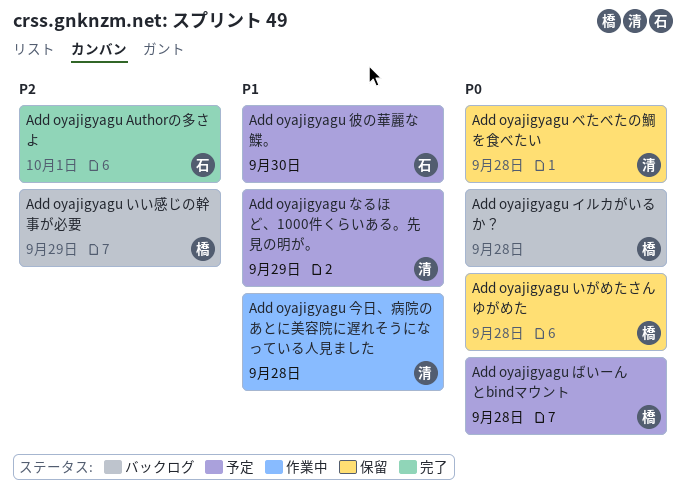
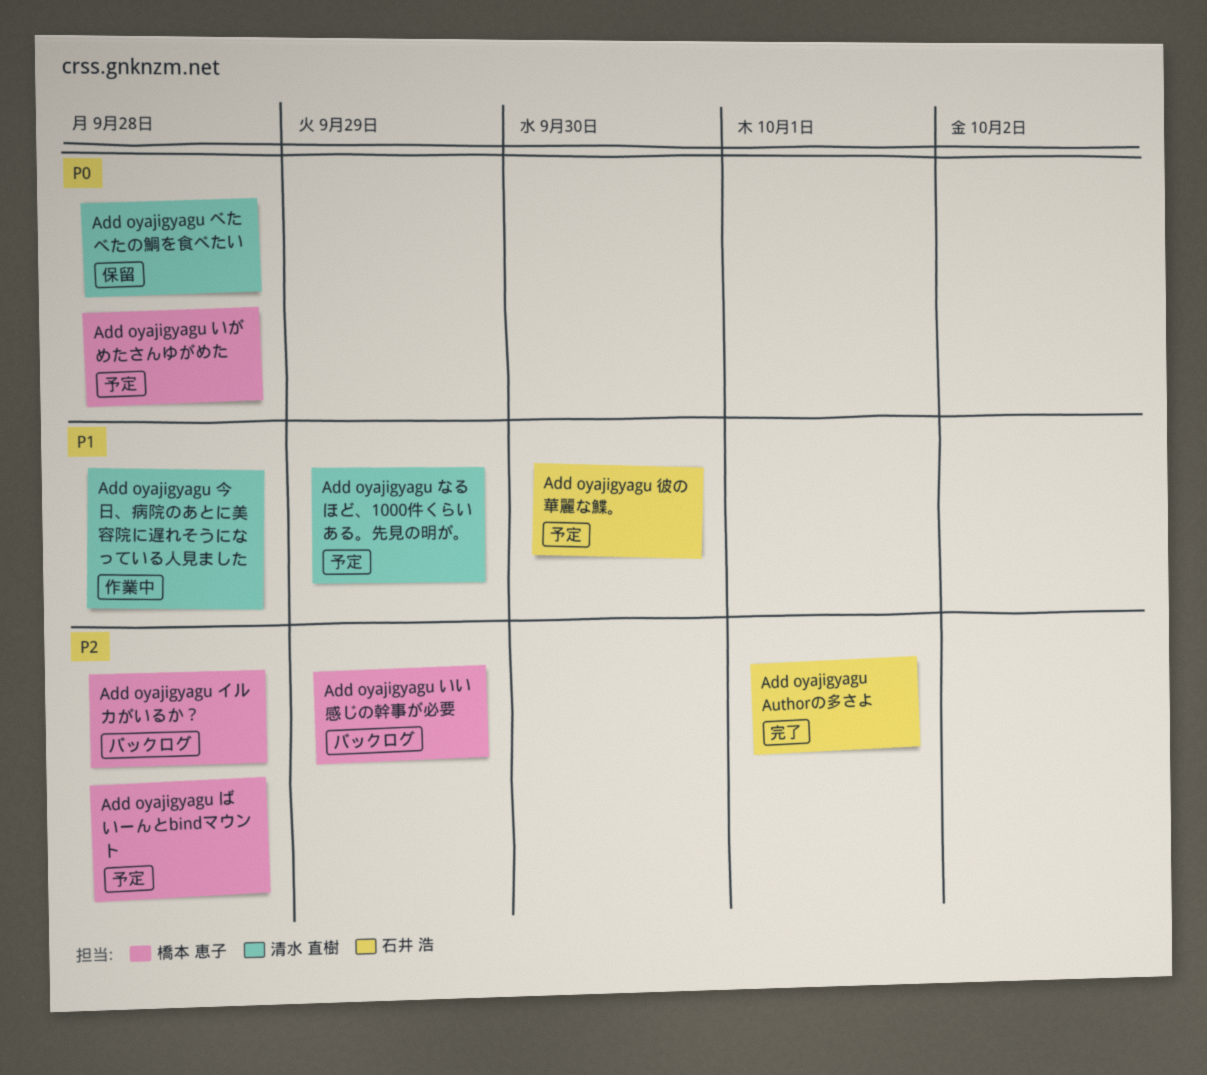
Add oyajigyagu いがめたさんゆがめた, status: 保留 -> 予定
Add oyajigyagu ばいーんとbindマウント, priority: P0 -> P2
Add oyajigyagu イルカがいるか？, priority: P0 -> P2

